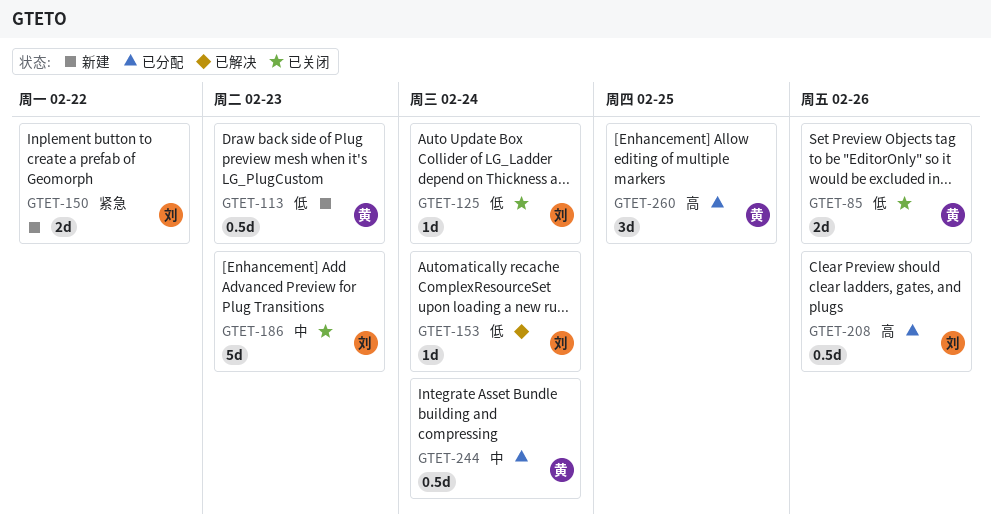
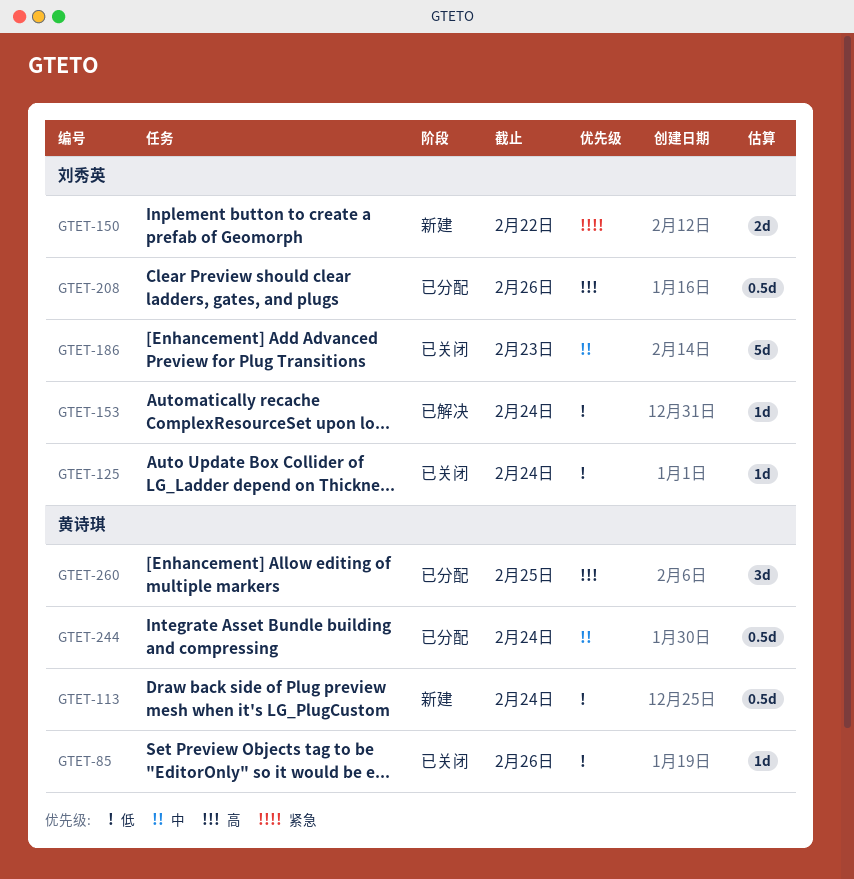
GTET-85, estimate: 2d -> 1d
GTET-113, due: Feb 23 -> Feb 24

